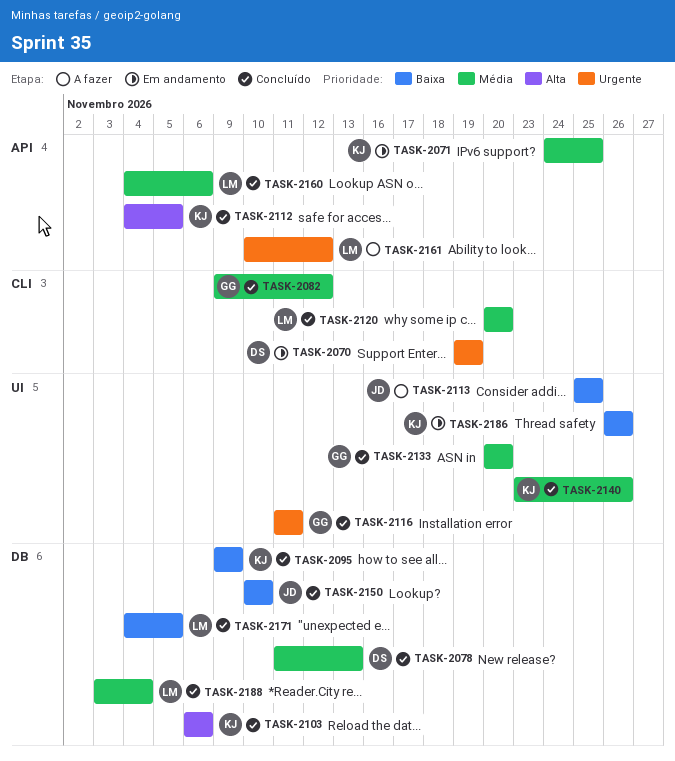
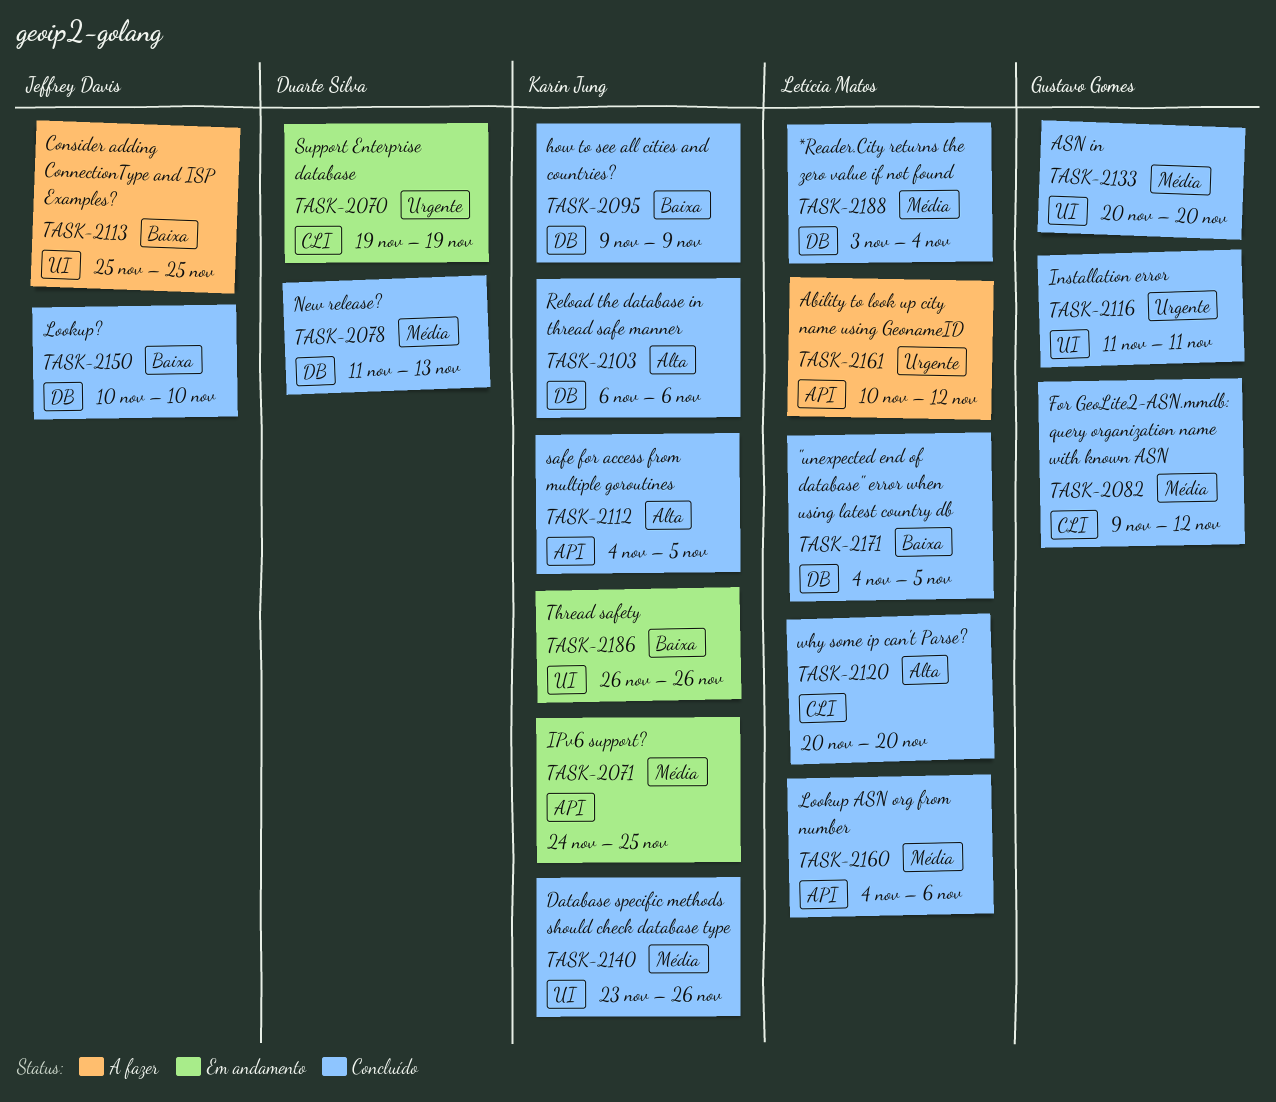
TASK-2120, priority: Média -> Alta

